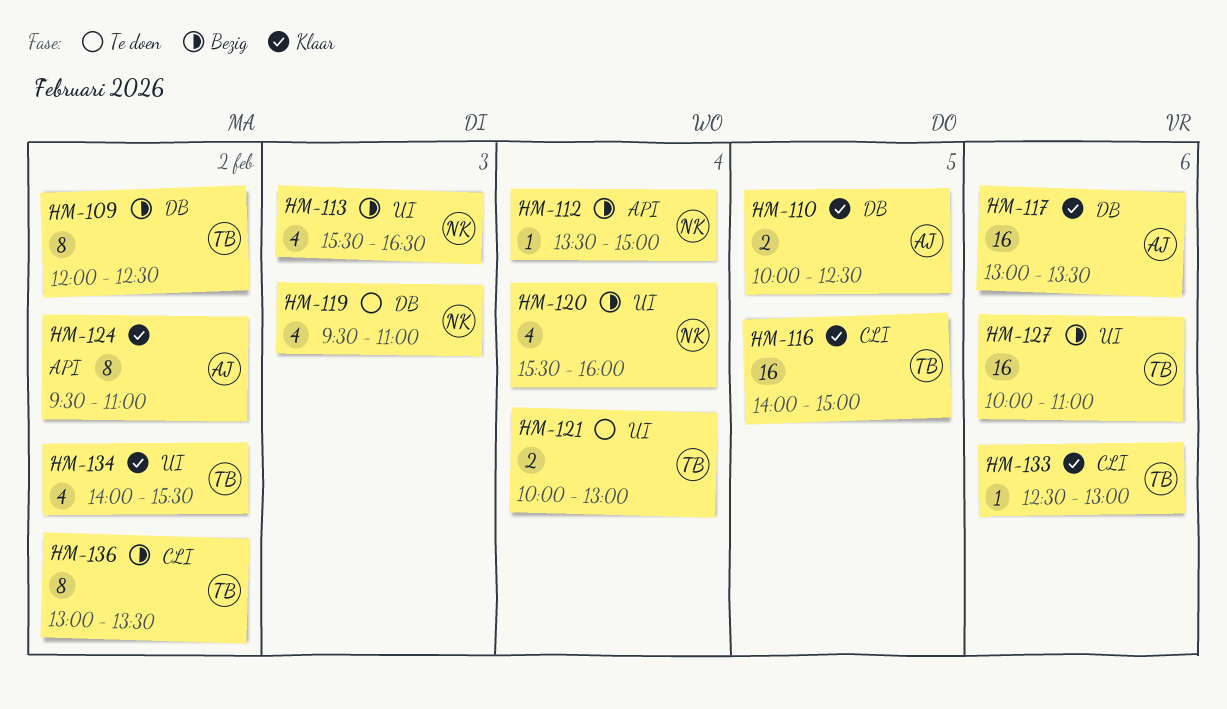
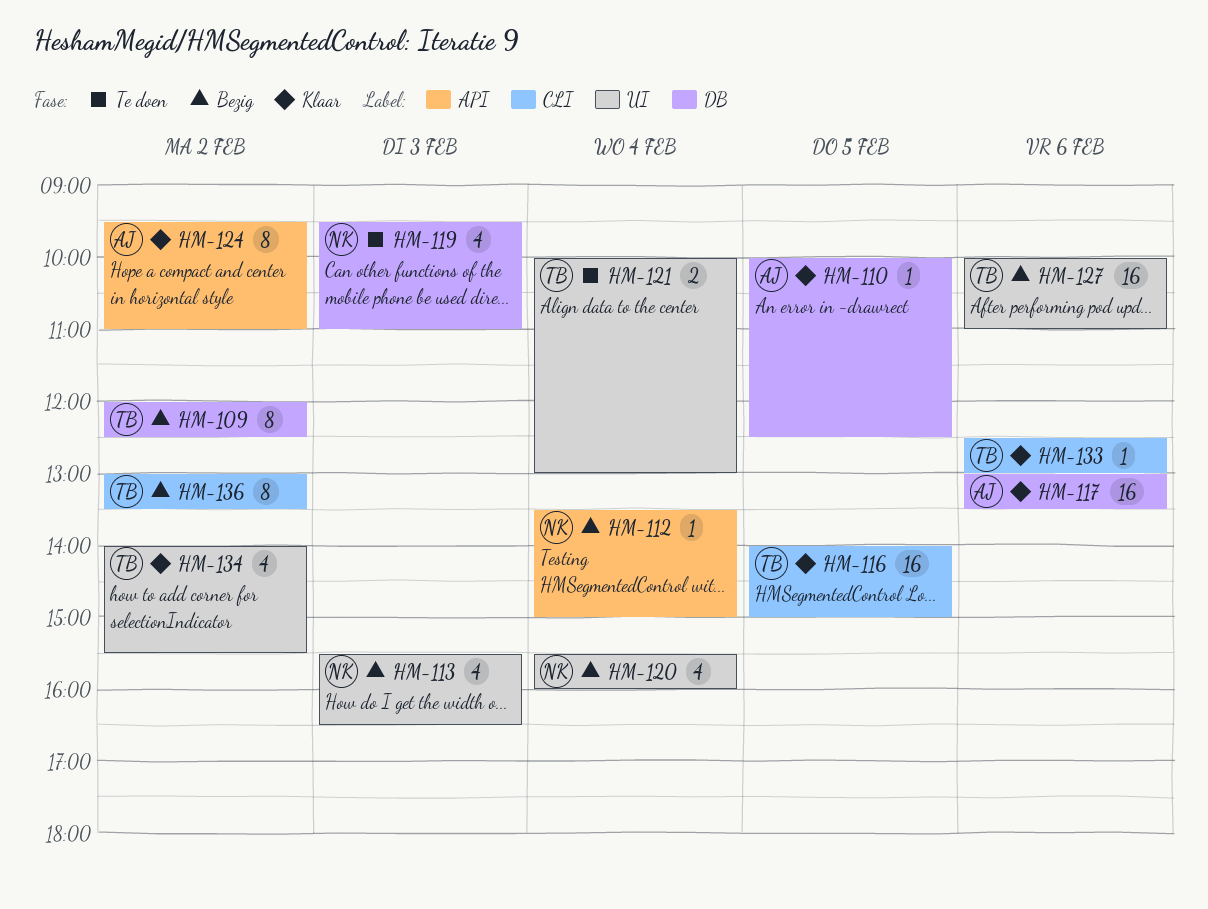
HM-110, estimate: 2 -> 1

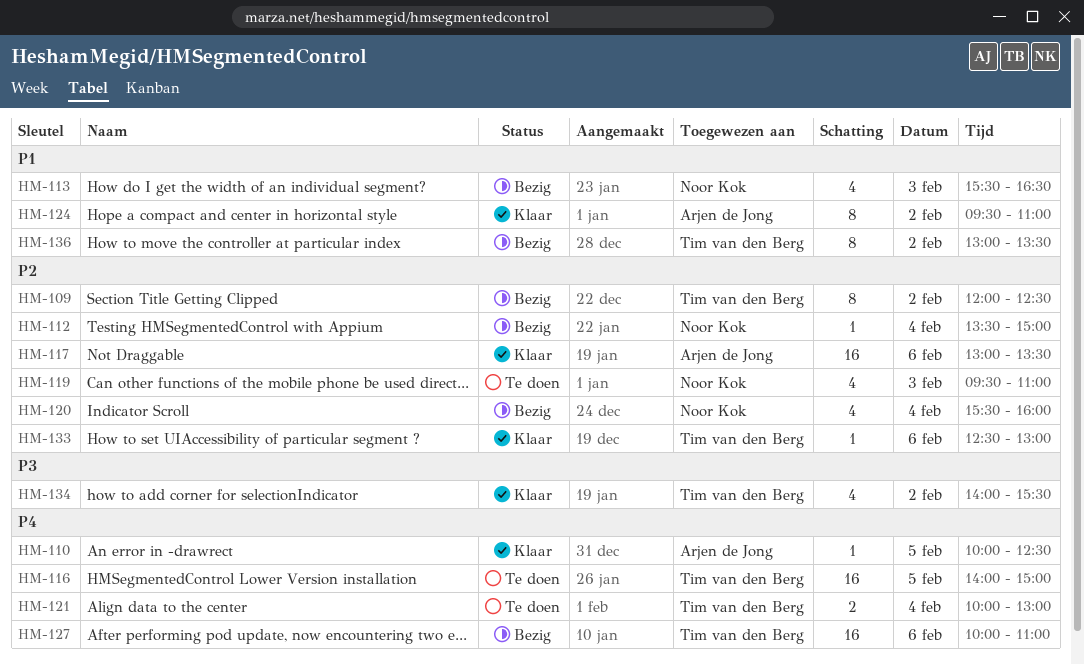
HM-116, status: Klaar -> Te doen

